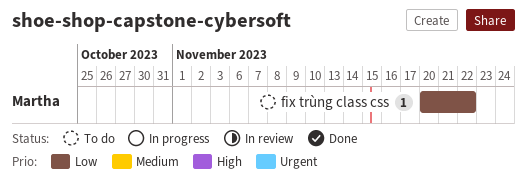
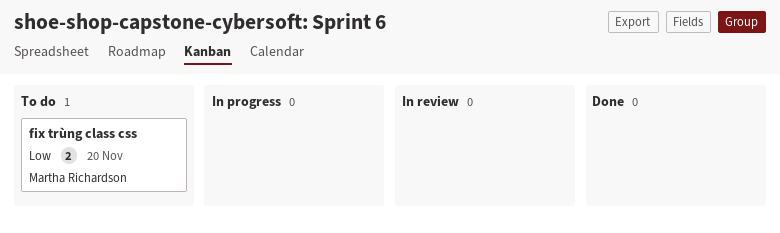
fix trùng class css, estimate: 1 -> 2
fix trùng class css, due: Nov 22 -> Nov 20

